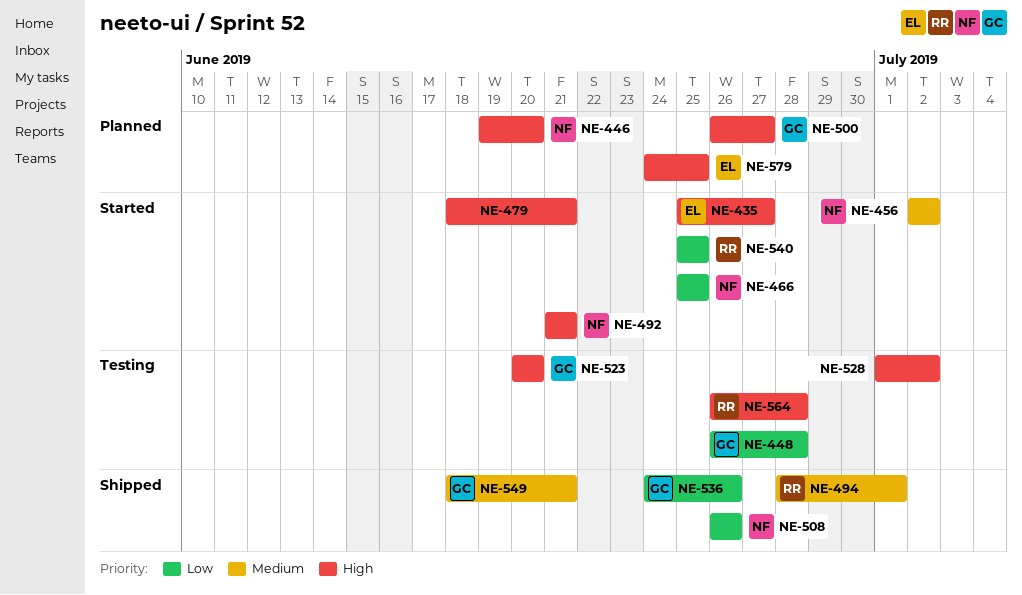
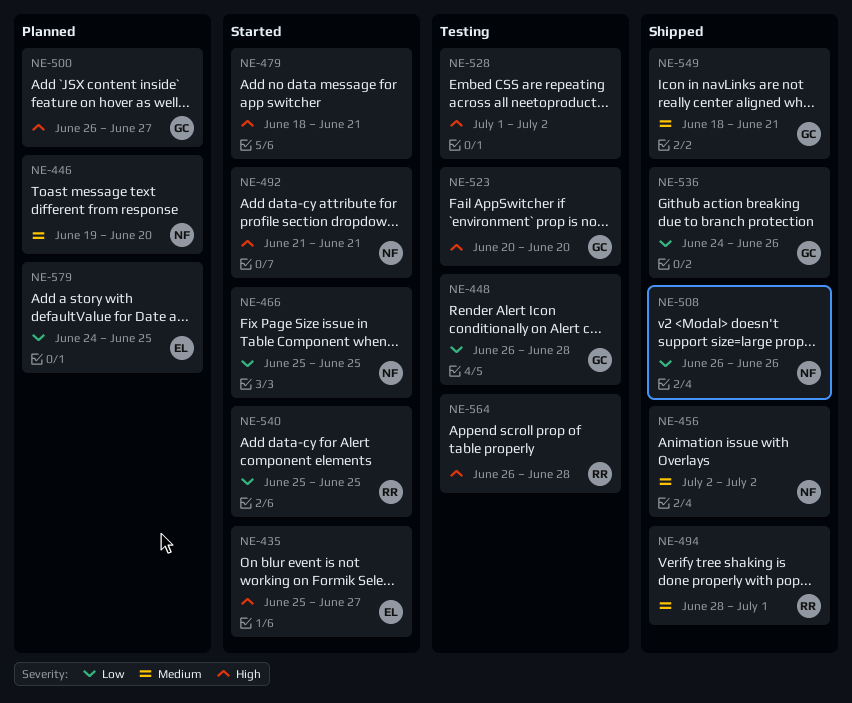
NE-446, priority: High -> Medium
NE-456, status: Started -> Shipped
NE-579, priority: High -> Low

